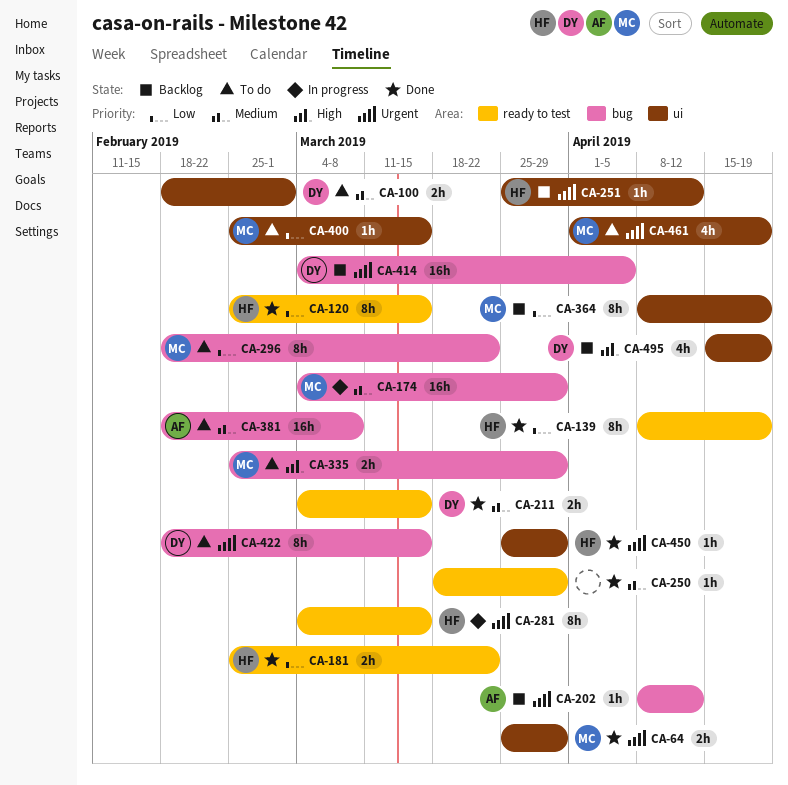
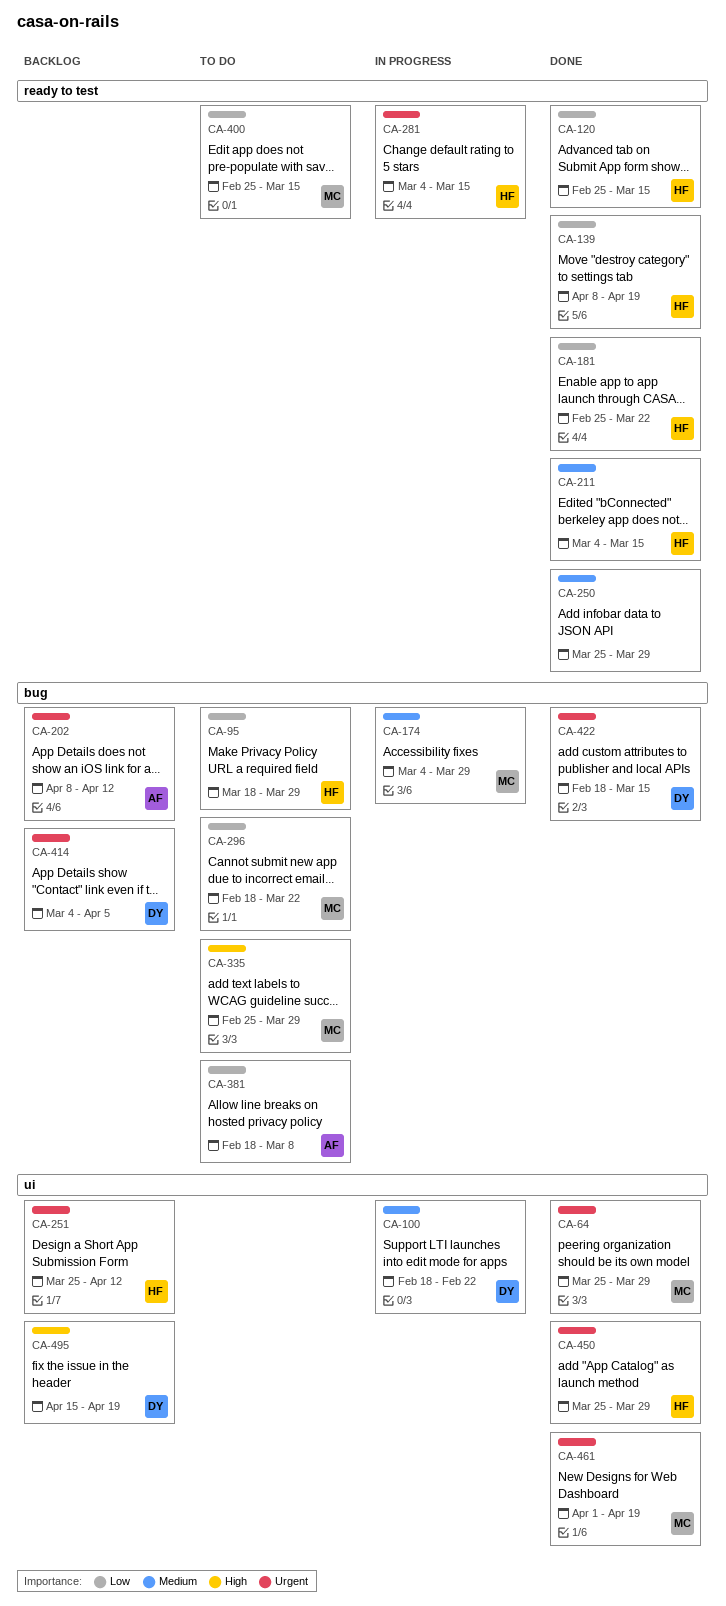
CA-95: none -> present
CA-100, status: To do -> In progress
CA-100, due: Mar 1 -> Feb 22
CA-211, owner: DY -> HF
CA-250, start: Mar 18 -> Mar 25
CA-364: present -> none
CA-381, priority: Medium -> Low
CA-400, label: ui -> ready to test
CA-422, status: To do -> Done
CA-461, status: To do -> Done

